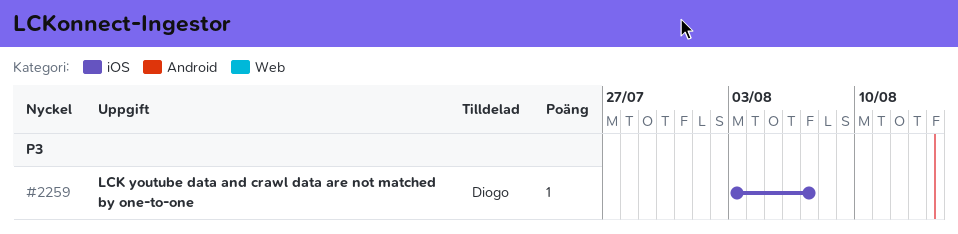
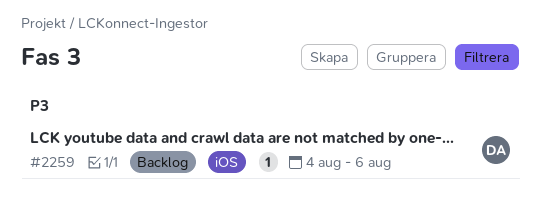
#2259, start: Aug 3 -> Aug 4
#2259, due: Aug 7 -> Aug 6

